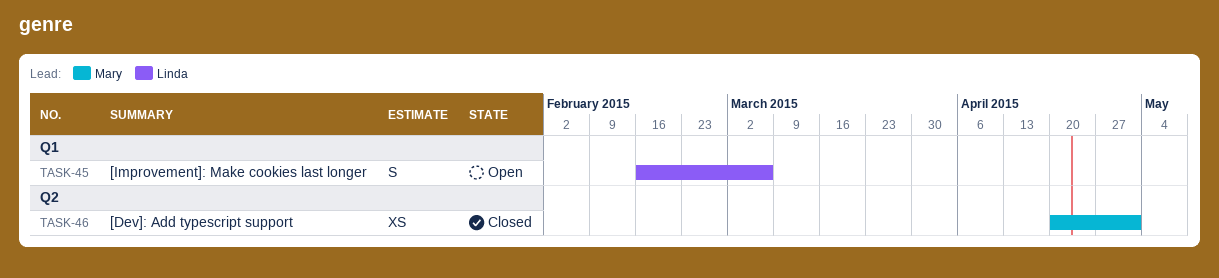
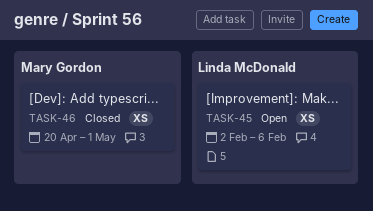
TASK-45, estimate: S -> XS
TASK-45, start: Feb 16 -> Feb 2
TASK-45, due: Mar 6 -> Feb 6

